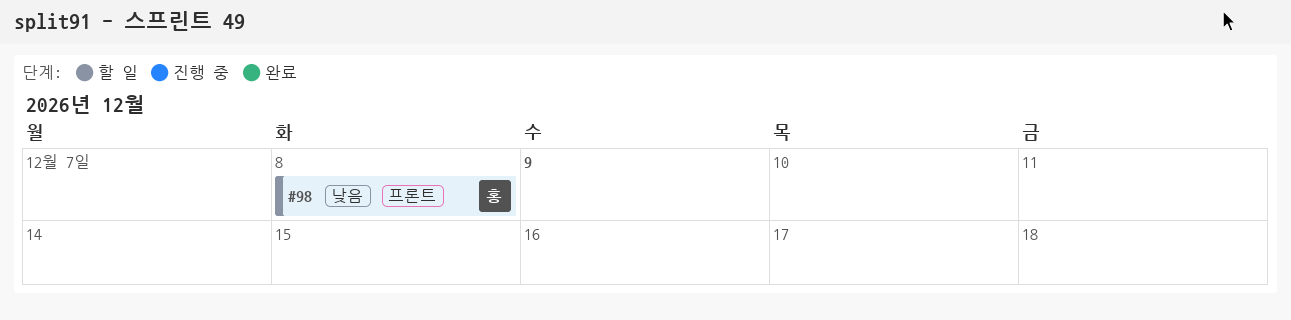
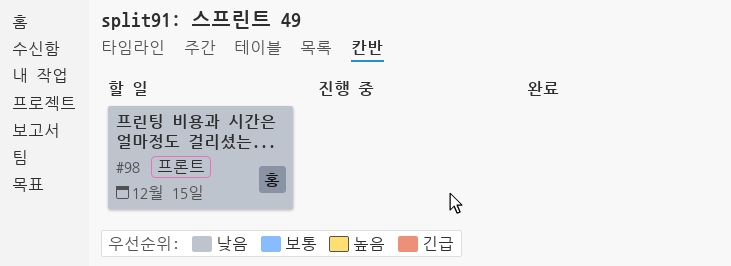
#98, due: Dec 8 -> Dec 15

